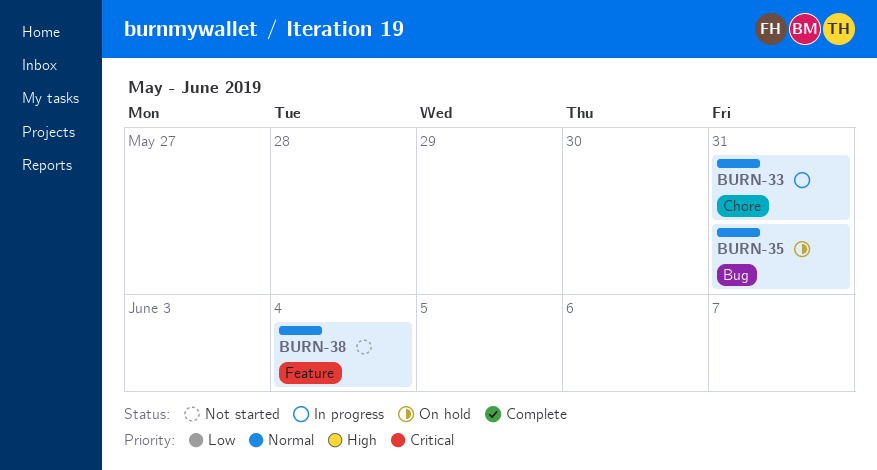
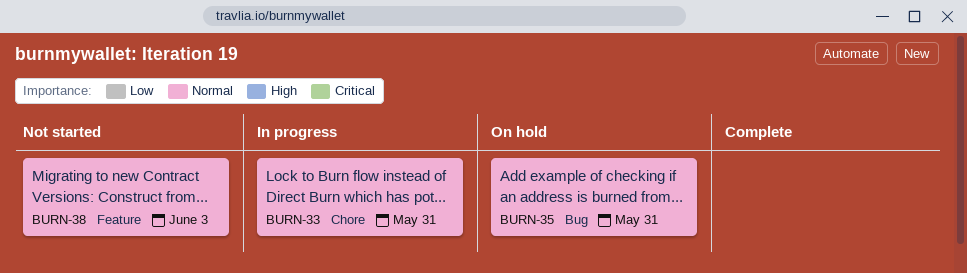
BURN-38, due: Jun 4 -> Jun 3

